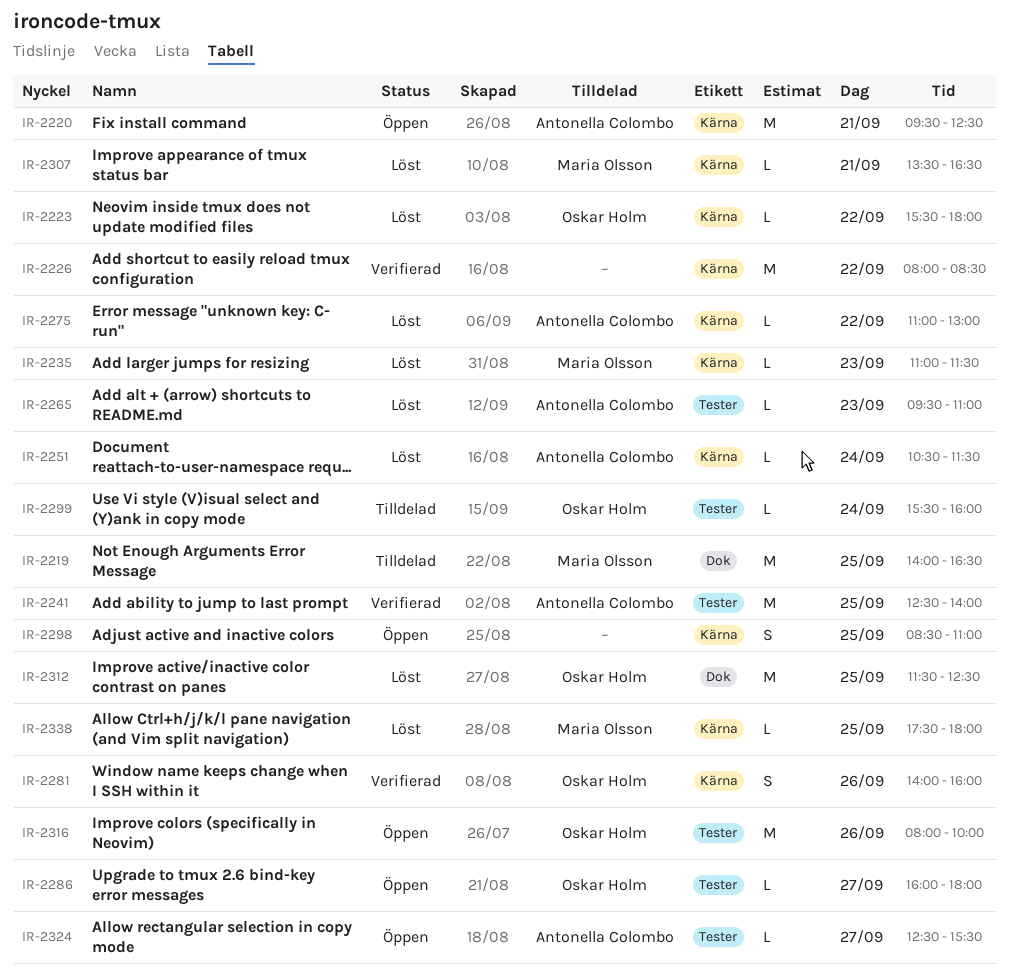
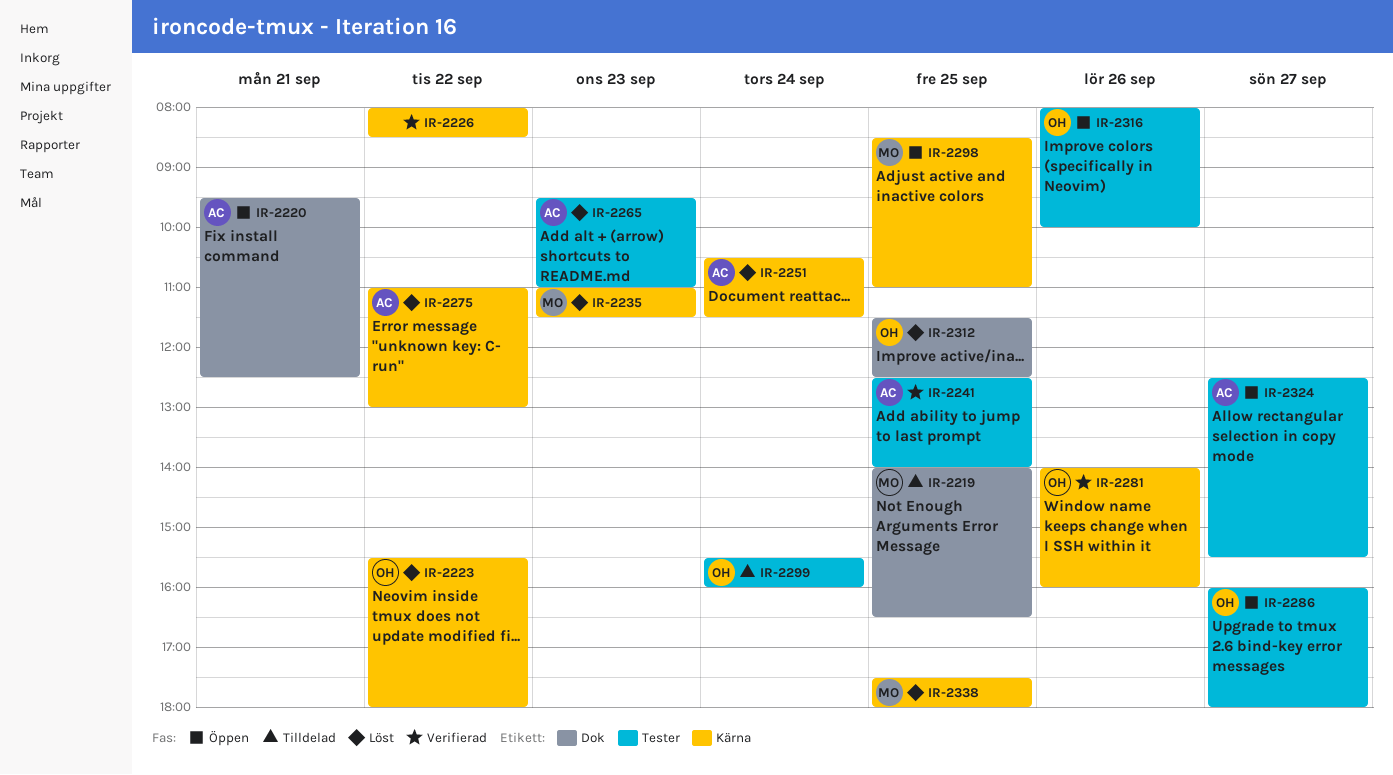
IR-2220, label: Kärna -> Dok
IR-2298, owner: none -> Maria Olsson
IR-2307: present -> none

